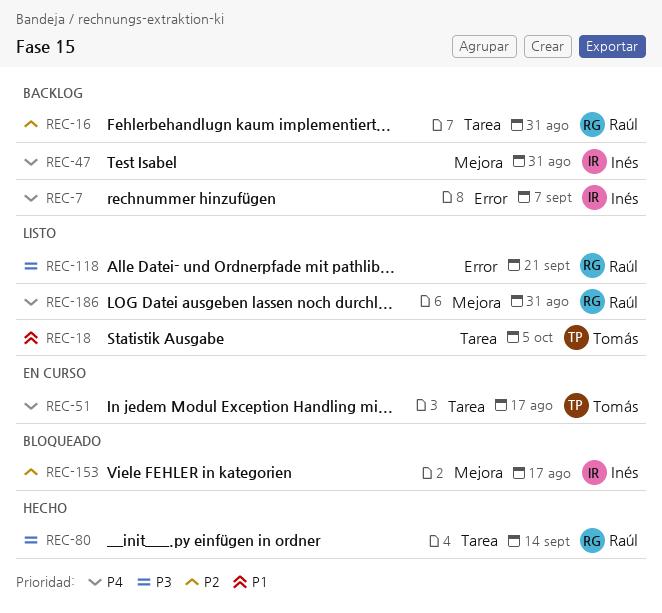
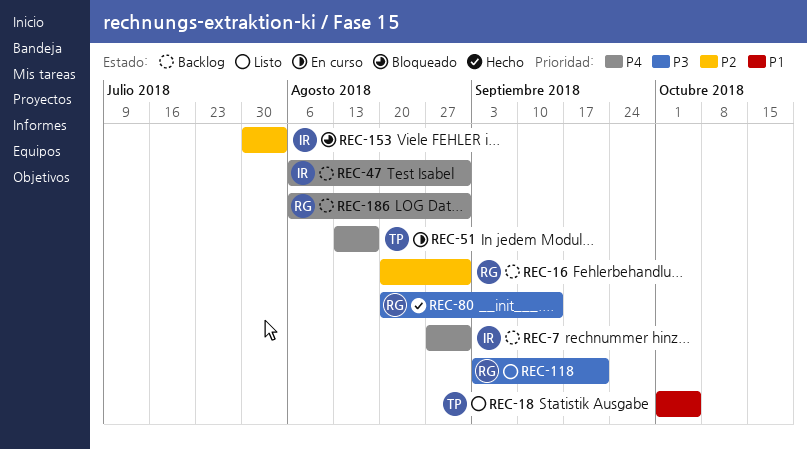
REC-7, due: Sep 7 -> Aug 31
REC-153, due: Aug 17 -> Aug 3
REC-186, status: Listo -> Backlog

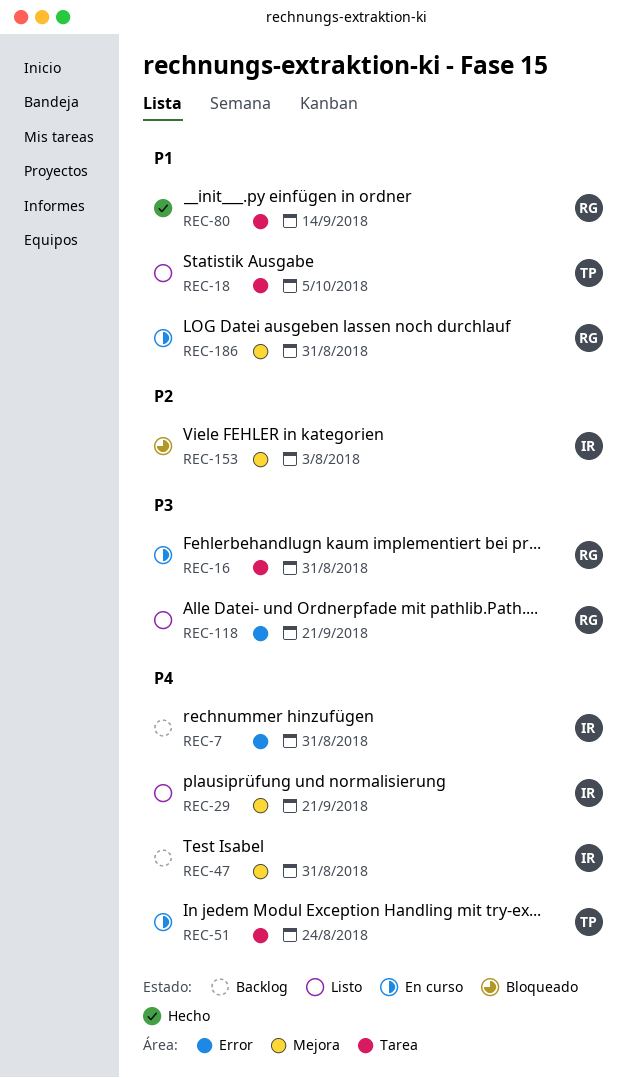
REC-16, status: Backlog -> En curso
REC-16, priority: P2 -> P3
REC-29: none -> present
REC-51, due: Aug 17 -> Aug 24
REC-80, priority: P3 -> P1
REC-186, status: Backlog -> En curso
REC-186, priority: P4 -> P1

